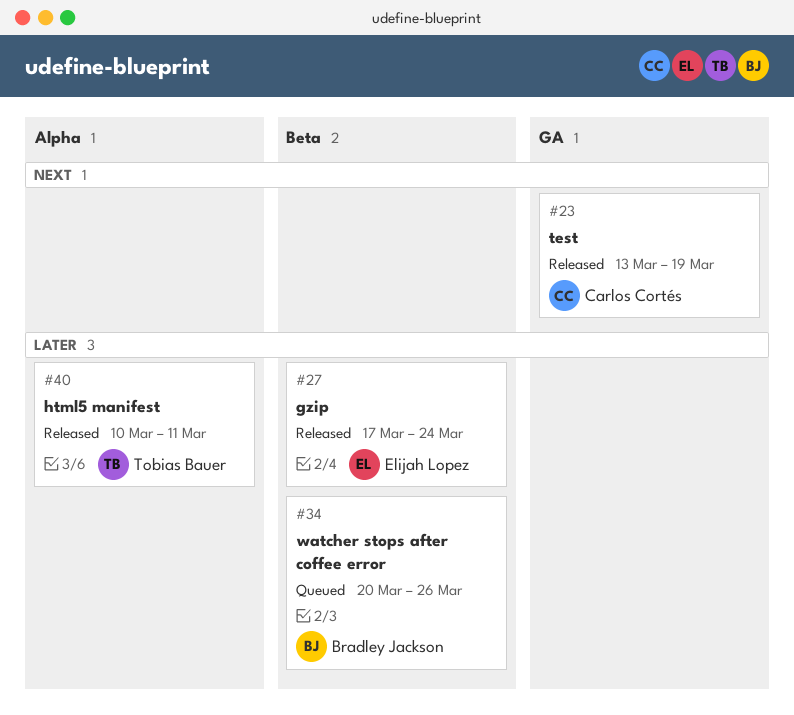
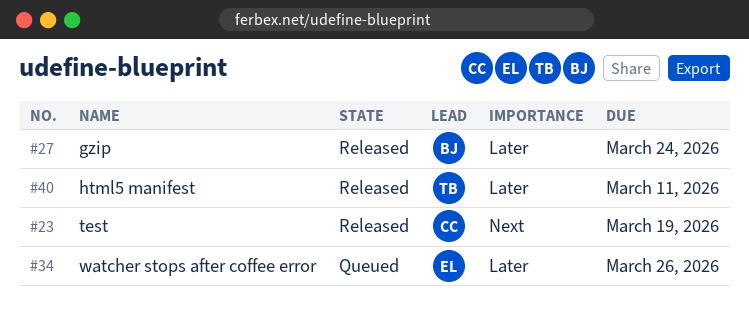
#27, owner: Elijah Lopez -> Bradley Jackson
#34, owner: Bradley Jackson -> Elijah Lopez

